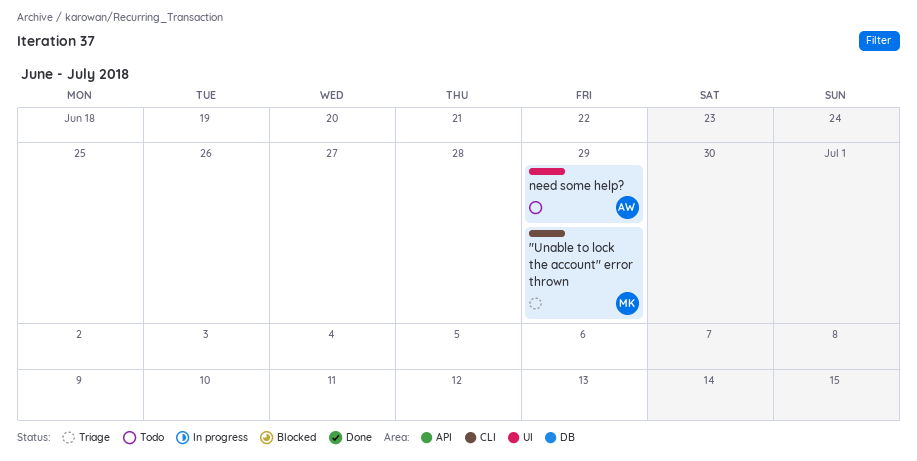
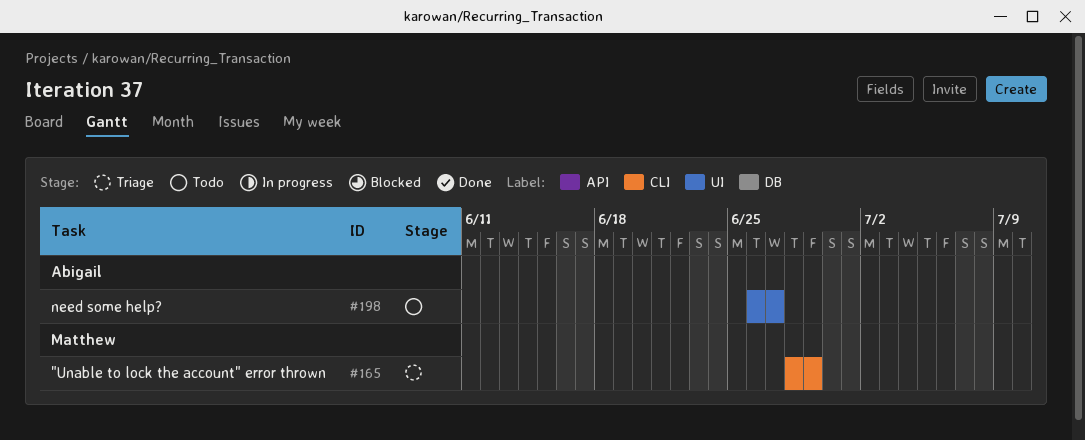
need some help?, due: Jun 29 -> Jun 27

